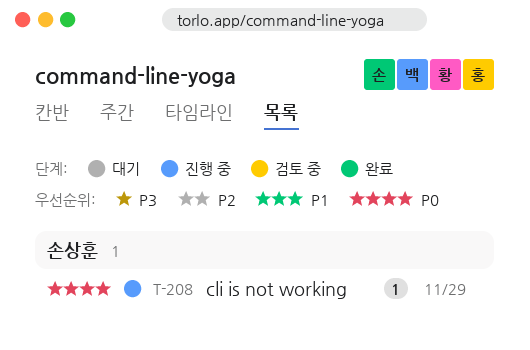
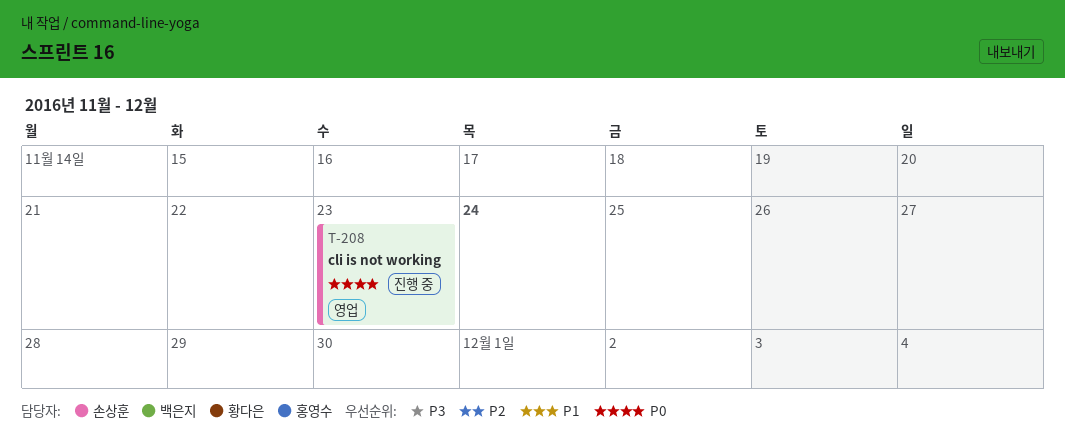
T-208, due: Nov 29 -> Nov 23

